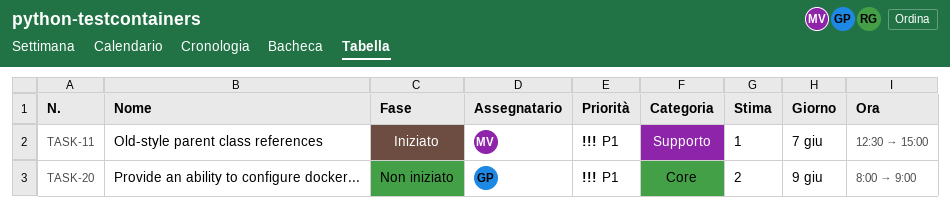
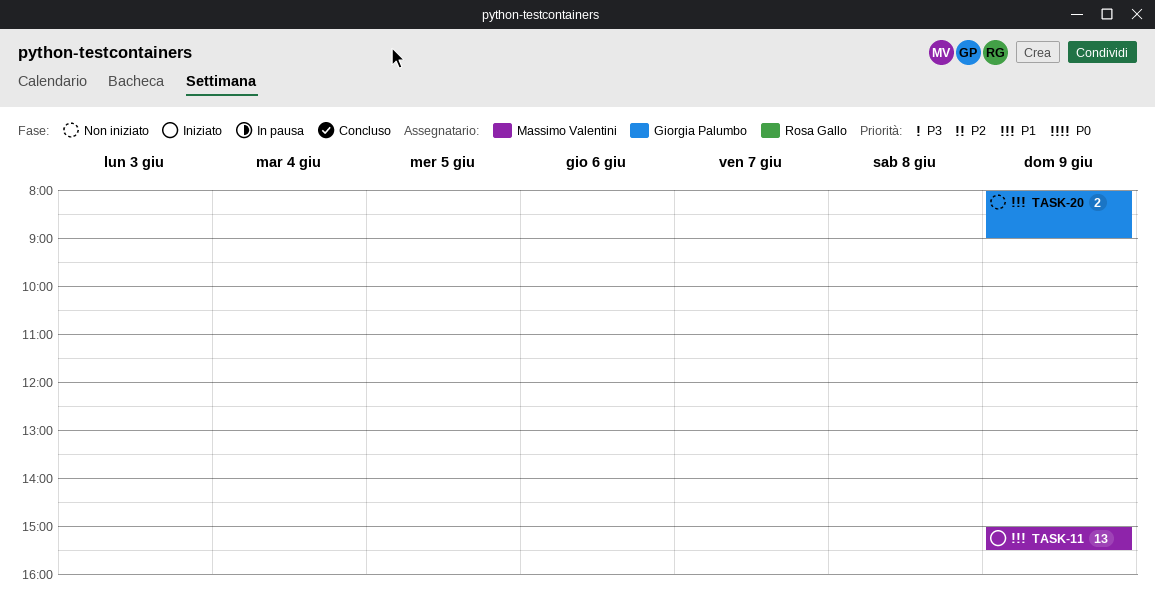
TASK-11, estimate: 1 -> 13
TASK-11, day: Jun 7 -> Jun 9
TASK-11, begins: 12:30 -> 15:00
TASK-11, ends: 15:00 -> 15:30

